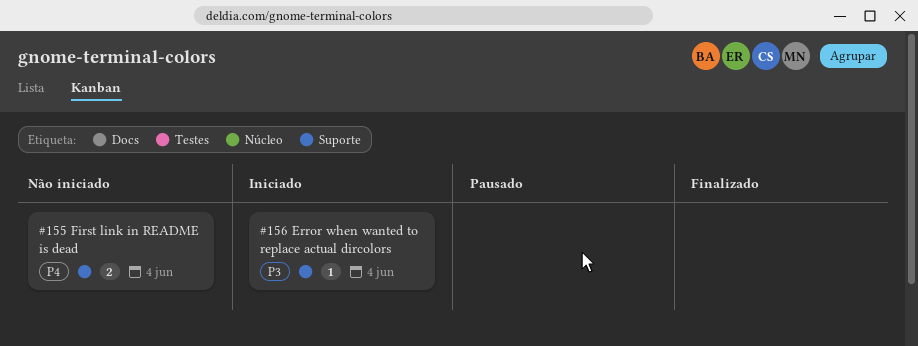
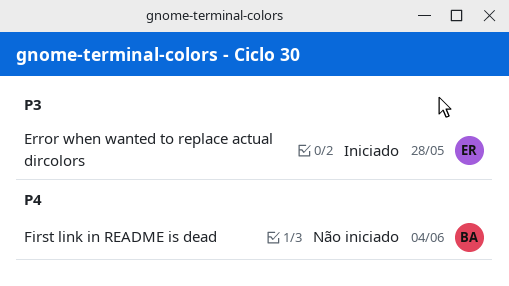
Error when wanted to replace actual dircolors, due: Jun 4 -> May 28

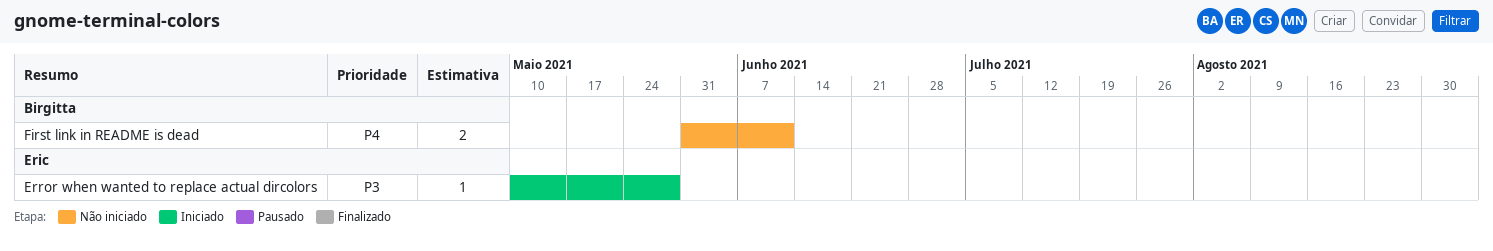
First link in README is dead, due: Jun 4 -> Jun 11

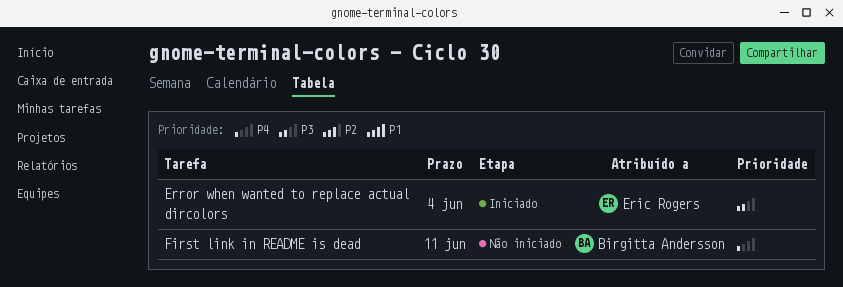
Error when wanted to replace actual dircolors, due: May 28 -> Jun 4

